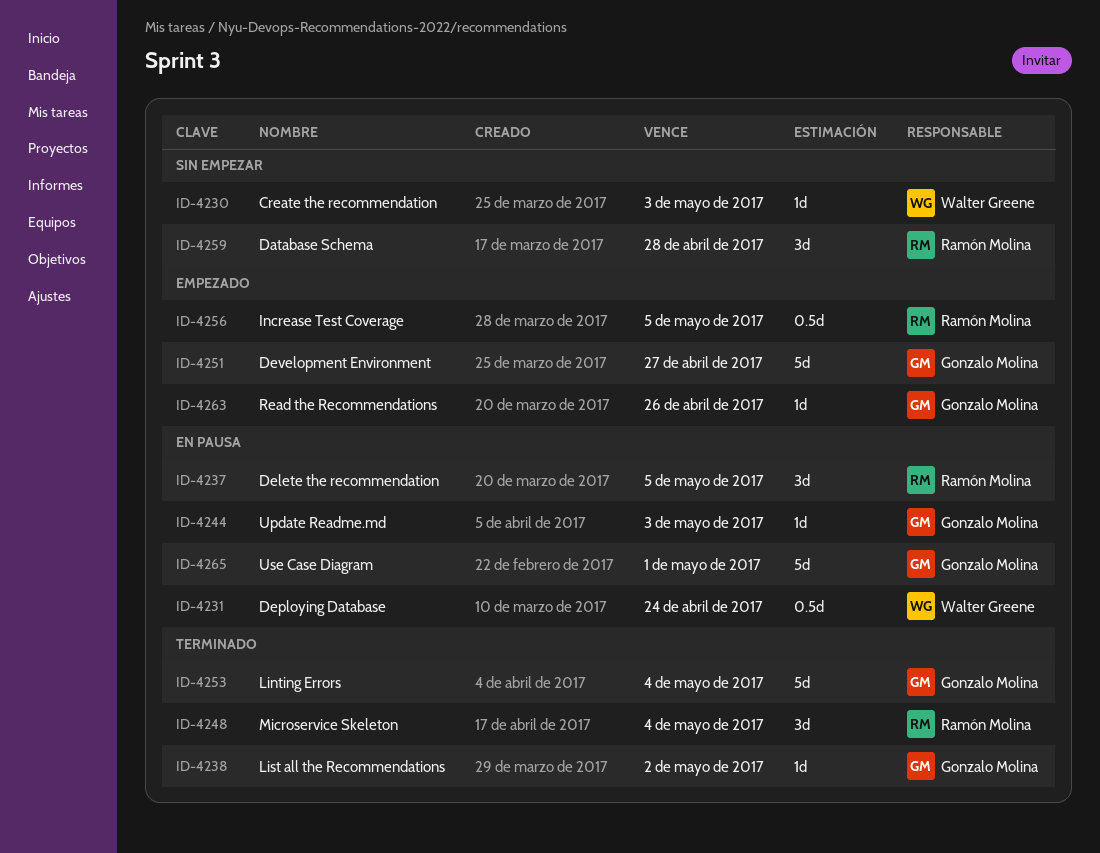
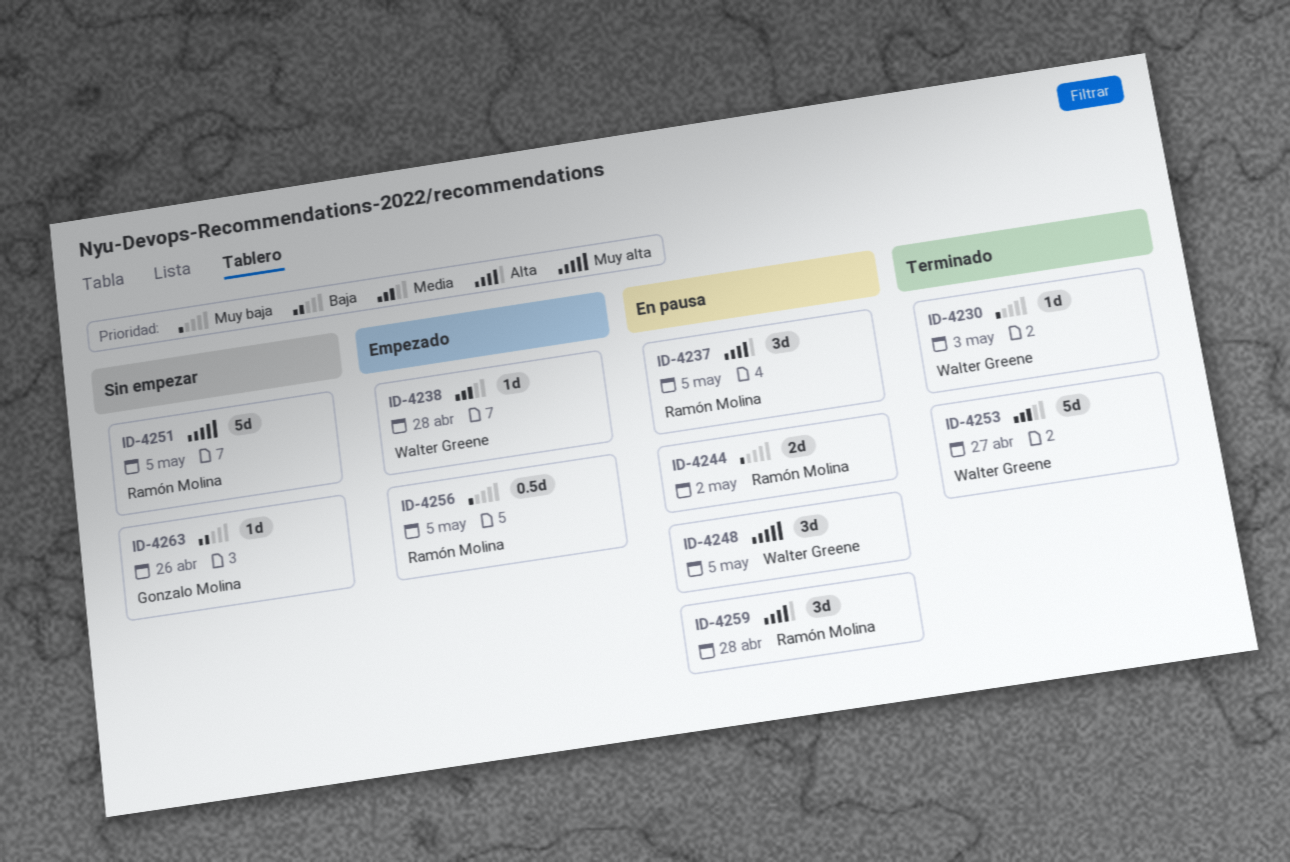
ID-4230, status: Sin empezar -> Terminado
ID-4231: present -> none
ID-4238, status: Terminado -> Empezado
ID-4238, owner: Gonzalo Molina -> Walter Greene
ID-4238, due: May 2 -> Apr 28
ID-4244, owner: Gonzalo Molina -> Ramón Molina
ID-4244, estimate: 1d -> 2d
ID-4244, due: May 3 -> May 2
ID-4248, status: Terminado -> En pausa
ID-4248, owner: Ramón Molina -> Walter Greene
ID-4248, due: May 4 -> May 5
ID-4251, status: Empezado -> Sin empezar
ID-4251, owner: Gonzalo Molina -> Ramón Molina
ID-4251, due: Apr 27 -> May 5
ID-4253, owner: Gonzalo Molina -> Walter Greene
ID-4253, due: May 4 -> Apr 27
ID-4259, status: Sin empezar -> En pausa
ID-4263, status: Empezado -> Sin empezar
ID-4265: present -> none

